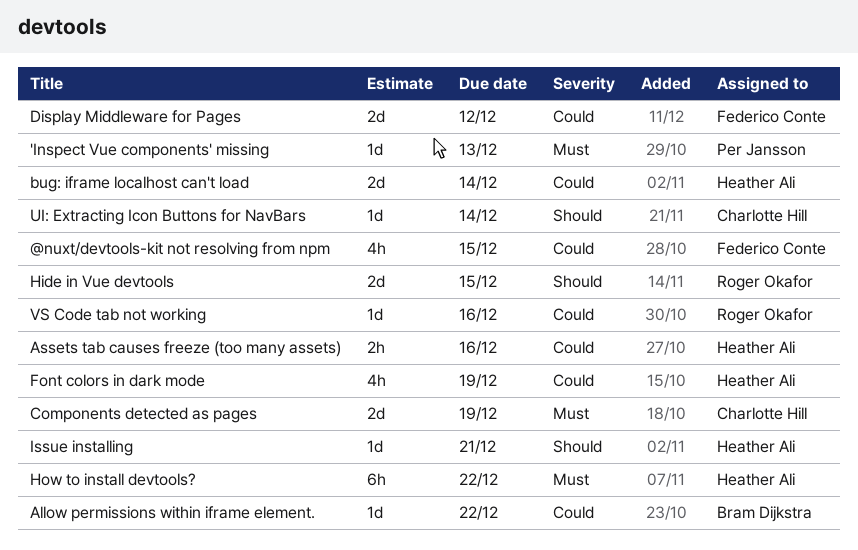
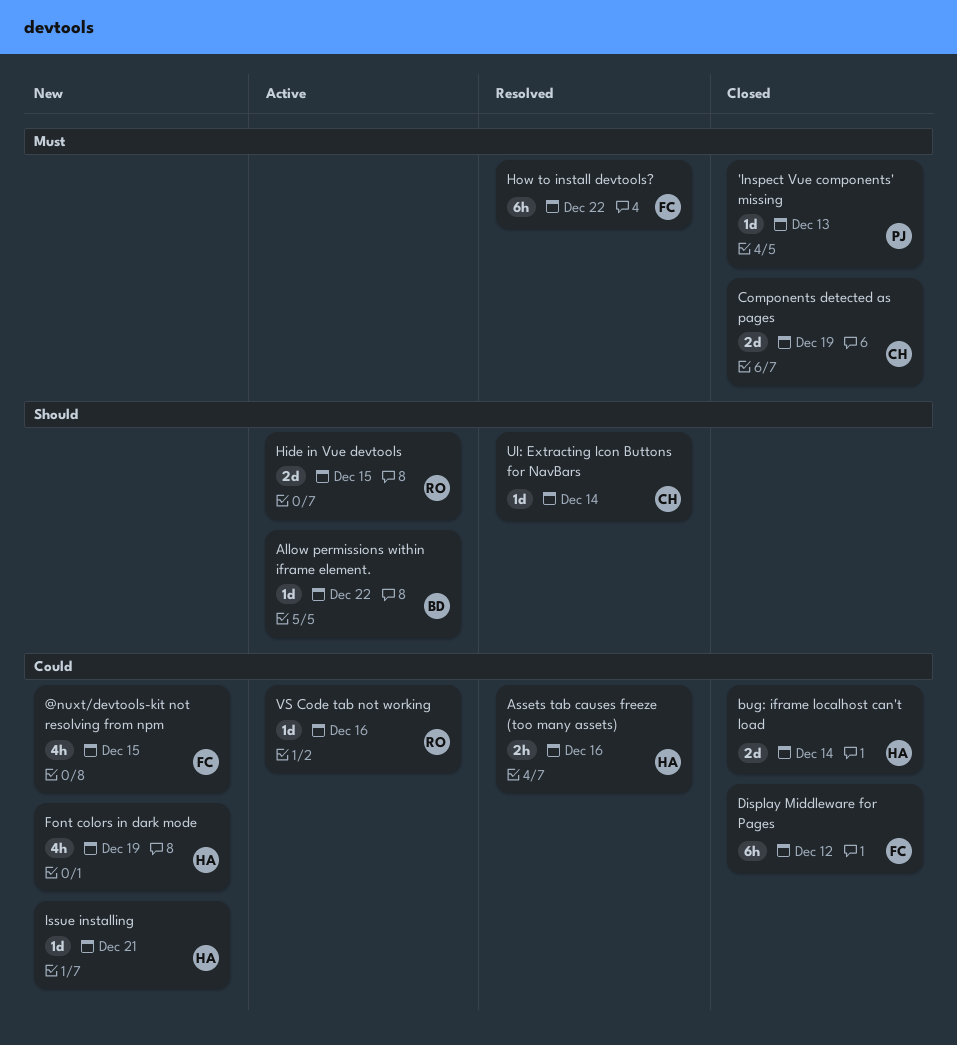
Allow permissions within iframe element., priority: Could -> Should
Display Middleware for Pages, estimate: 2d -> 6h
How to install devtools?, owner: Heather Ali -> Federico Conte
Issue installing, priority: Should -> Could

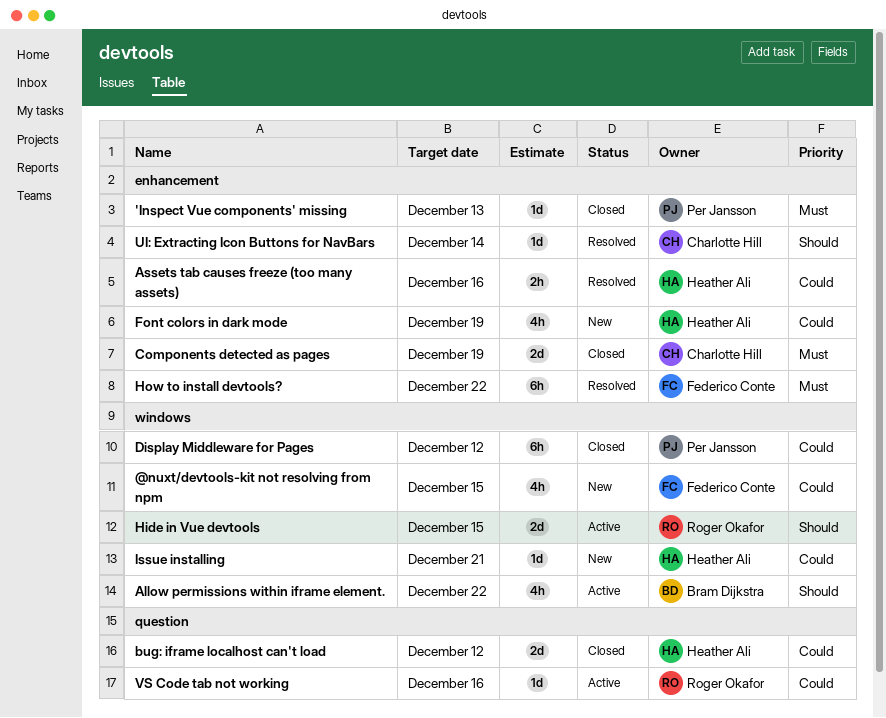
Allow permissions within iframe element., estimate: 1d -> 4h
bug: iframe localhost can't load, due: Dec 14 -> Dec 12
Display Middleware for Pages, owner: Federico Conte -> Per Jansson

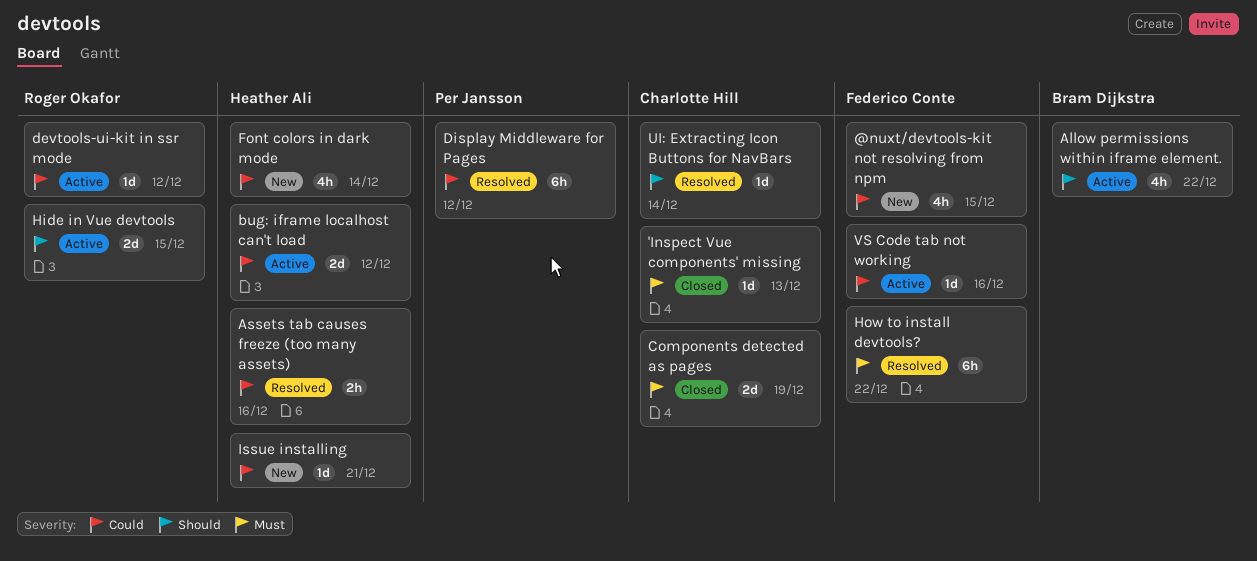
'Inspect Vue components' missing, owner: Per Jansson -> Charlotte Hill
bug: iframe localhost can't load, status: Closed -> Active
devtools-ui-kit in ssr mode: none -> present
Display Middleware for Pages, status: Closed -> Resolved
Font colors in dark mode, due: Dec 19 -> Dec 14
VS Code tab not working, owner: Roger Okafor -> Federico Conte

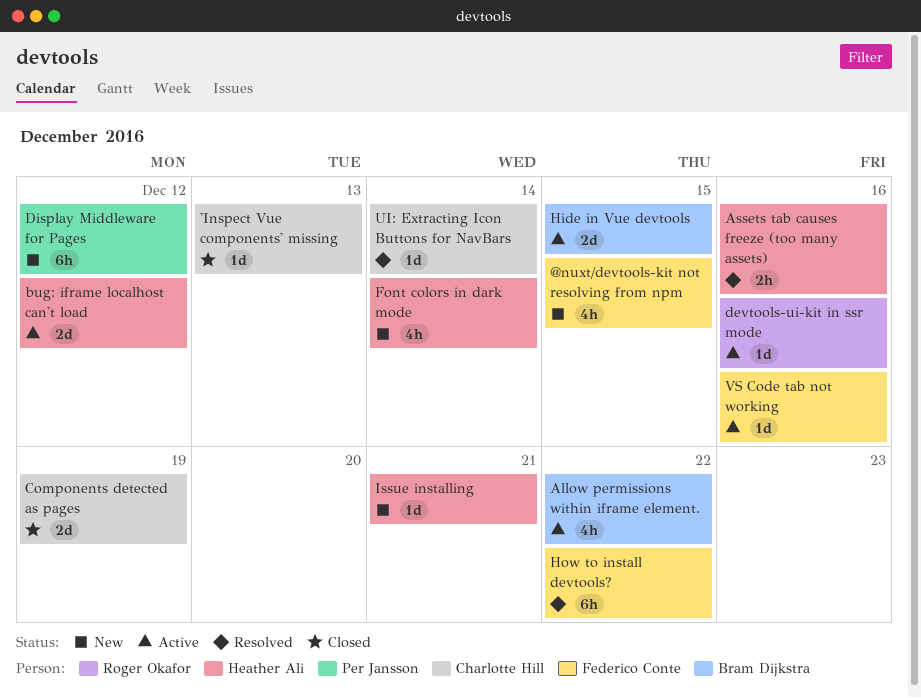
devtools-ui-kit in ssr mode, due: Dec 12 -> Dec 16
Display Middleware for Pages, status: Resolved -> New
Hide in Vue devtools, owner: Roger Okafor -> Bram Dijkstra

